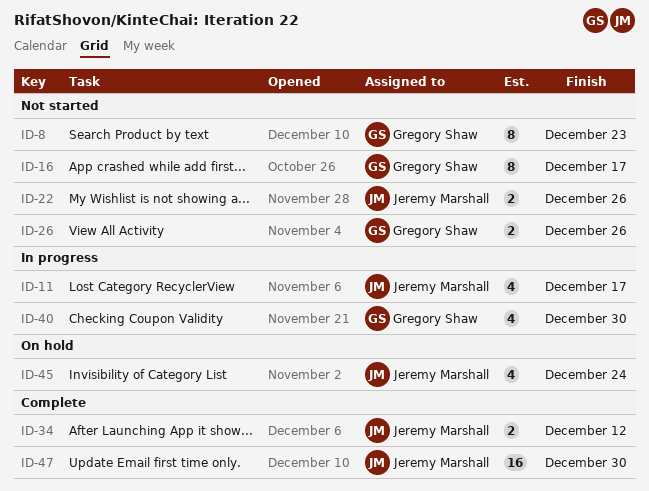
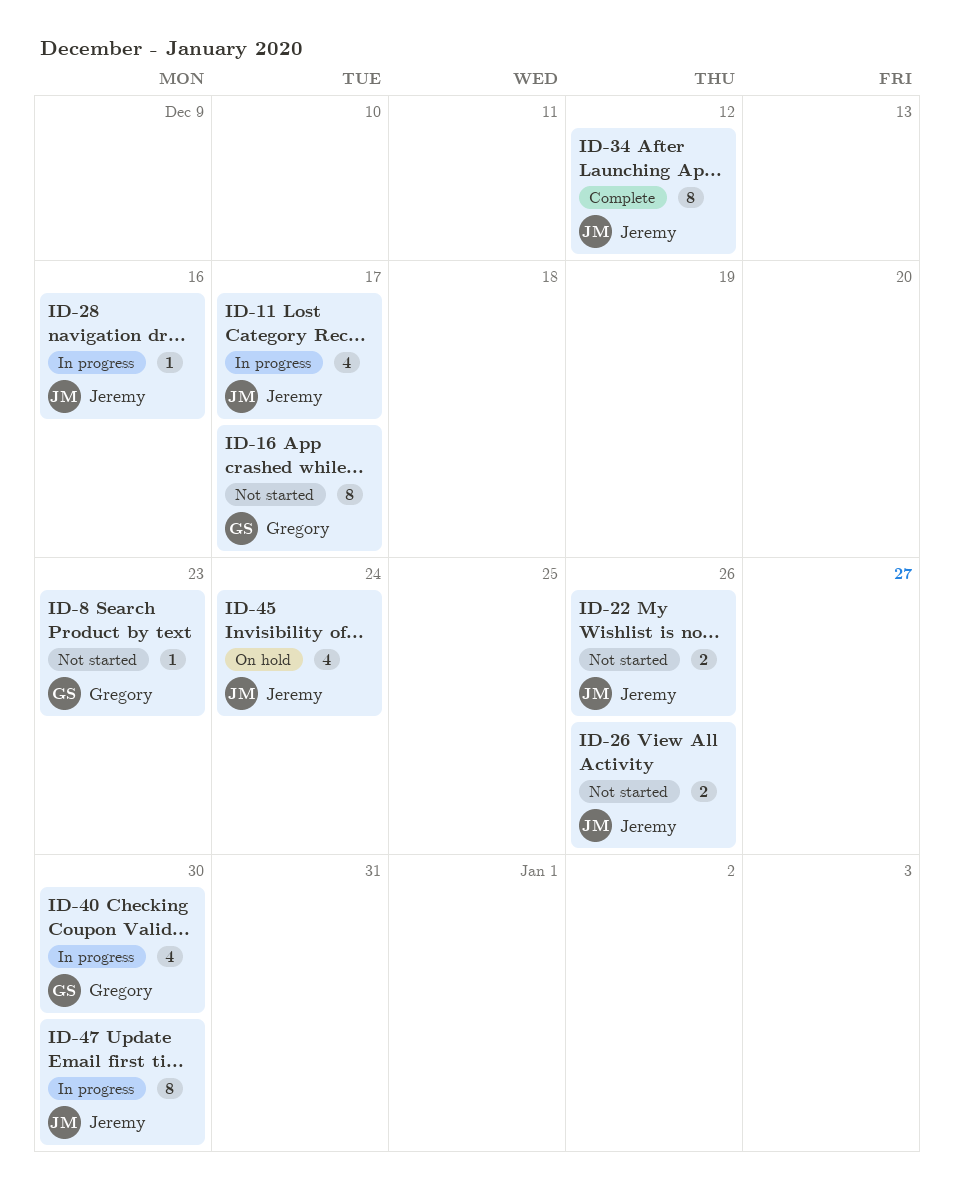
ID-8, estimate: 8 -> 1
ID-26, owner: Gregory Shaw -> Jeremy Marshall
ID-28: none -> present
ID-34, estimate: 2 -> 8
ID-47, status: Complete -> In progress
ID-47, estimate: 16 -> 8

